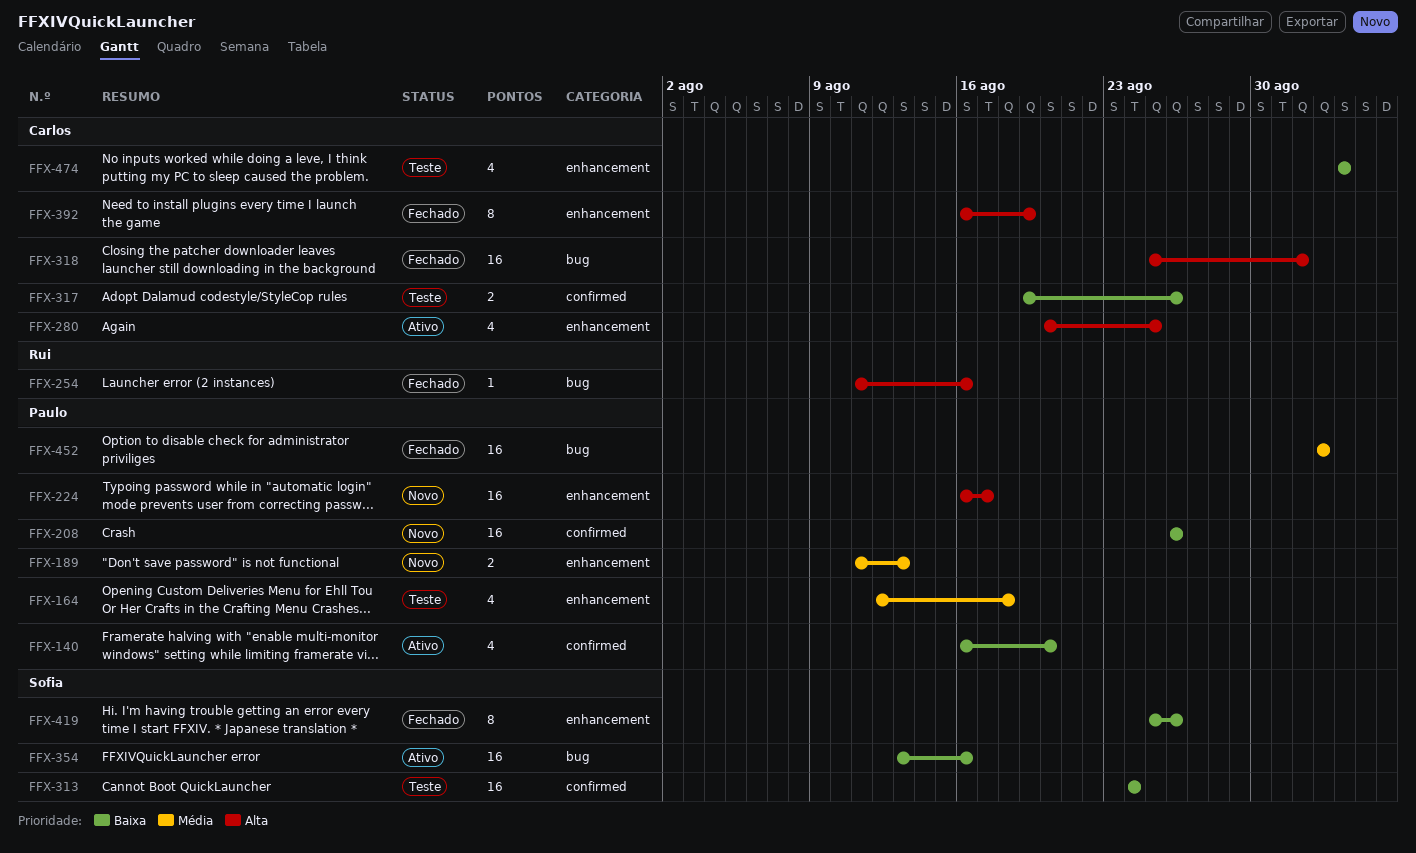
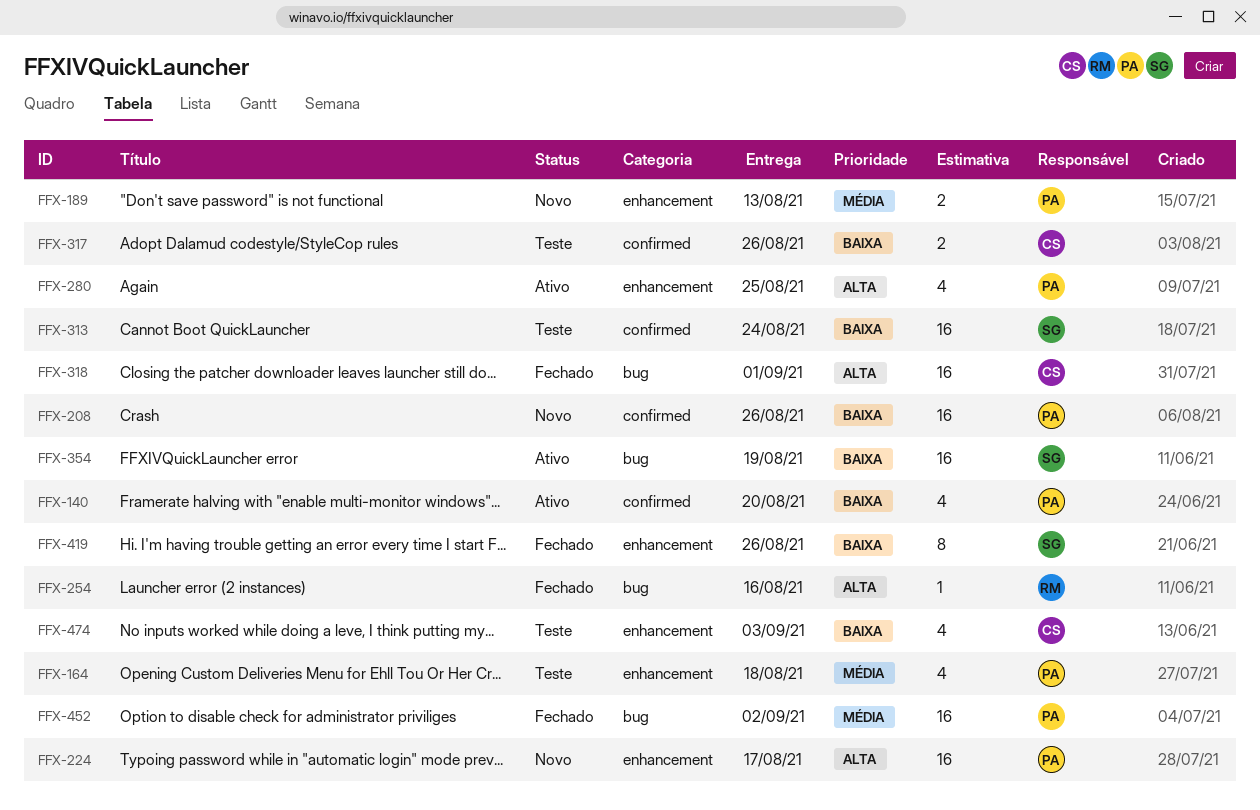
FFX-280, owner: Carlos -> Paulo
FFX-354, due: Aug 16 -> Aug 19
FFX-392: present -> none

